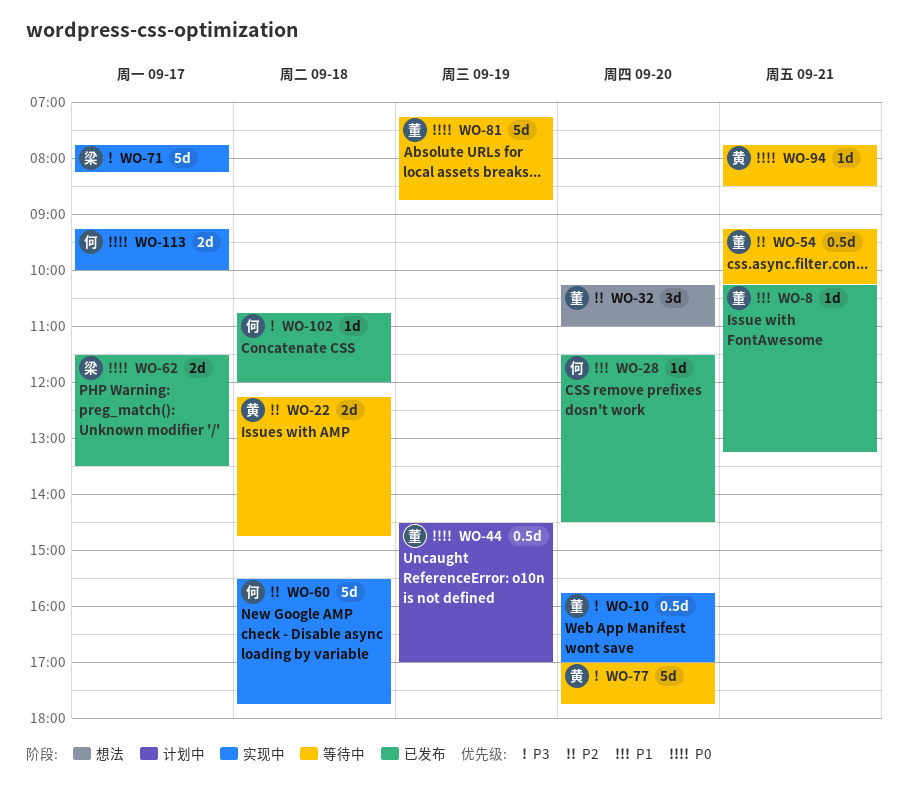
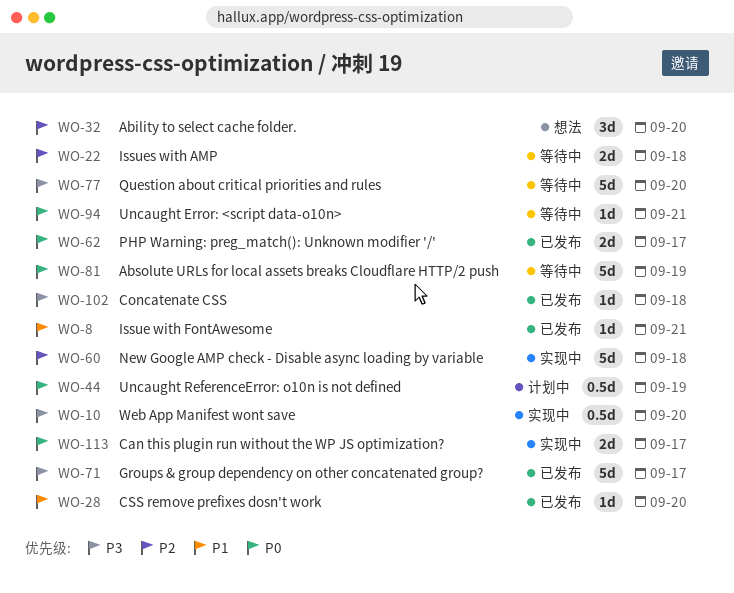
WO-54: present -> none
WO-71, status: 实现中 -> 已发布

